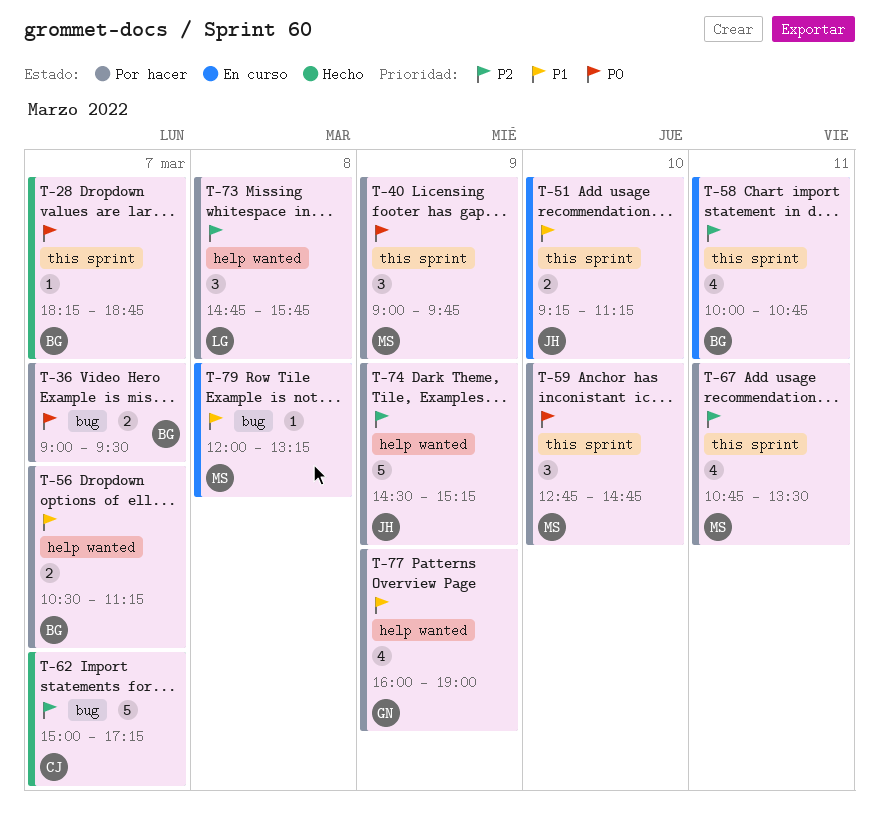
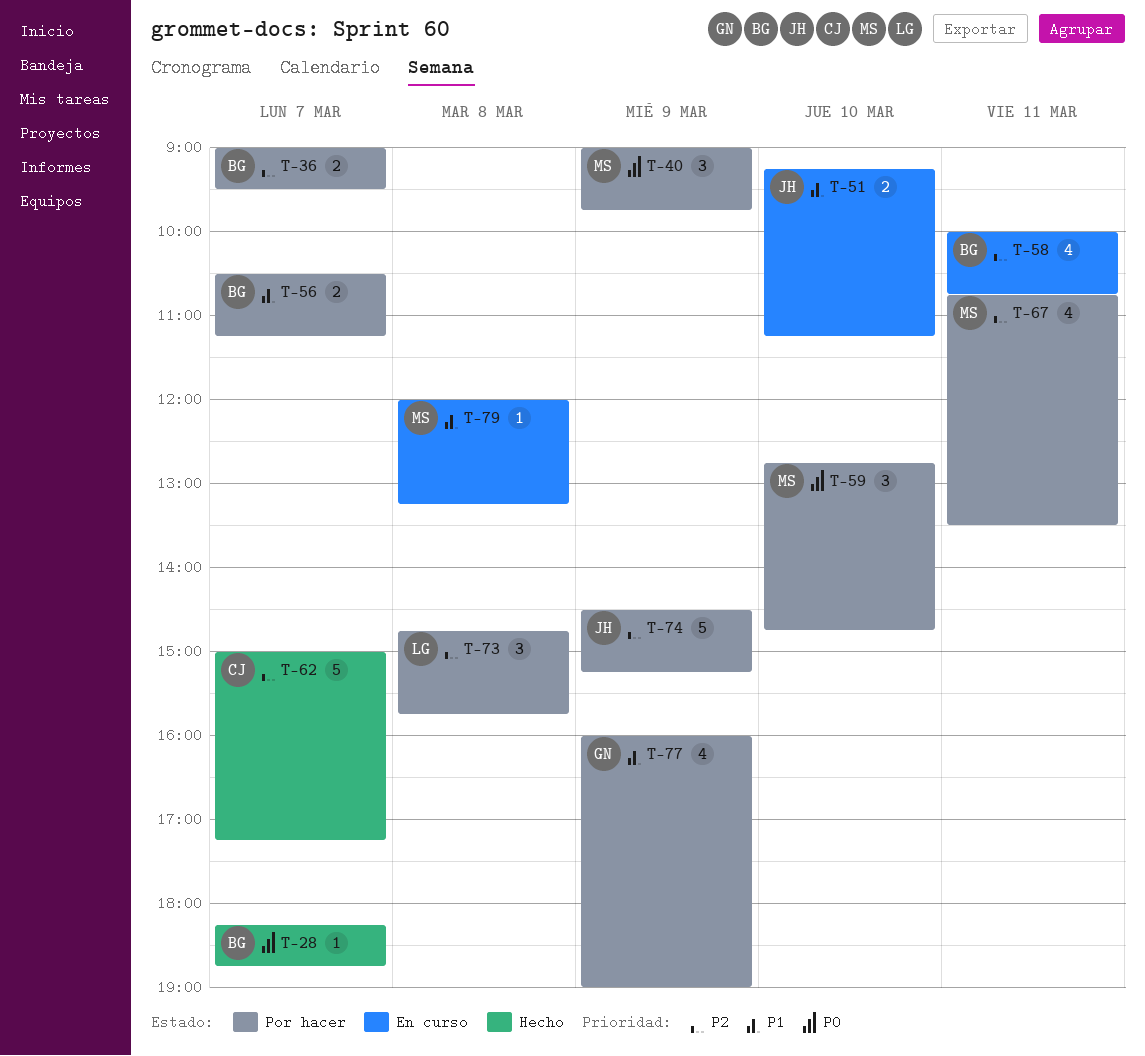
T-36, priority: P0 -> P2

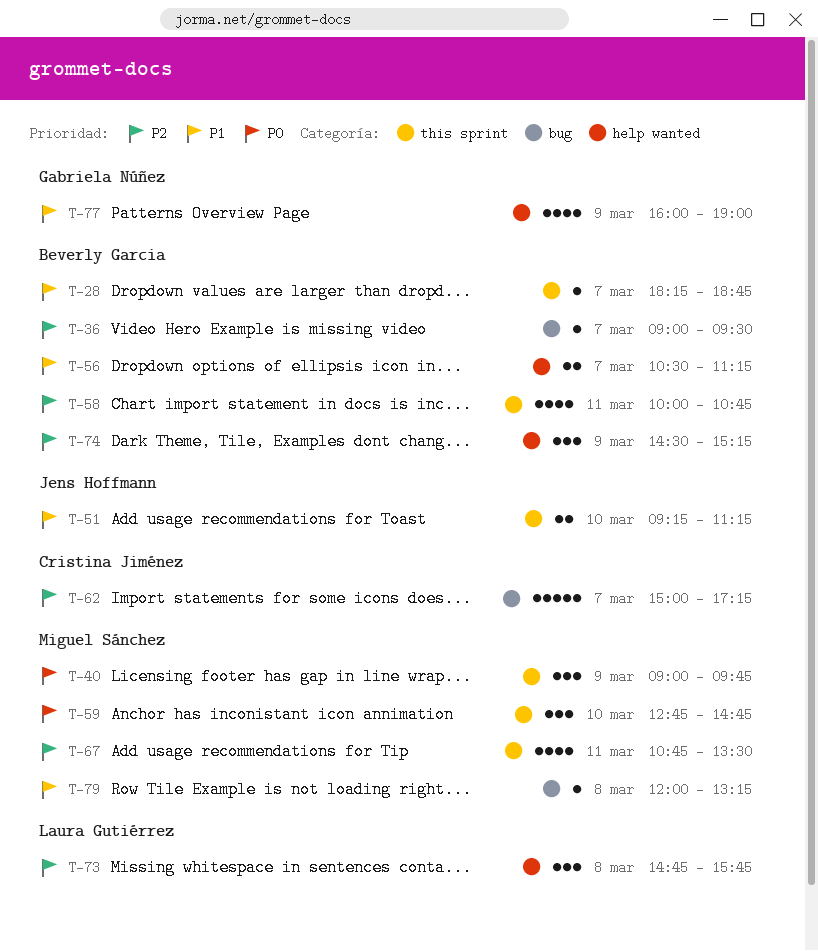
T-28, priority: P0 -> P1
T-36, estimate: 2 -> 1
T-74, owner: Jens Hoffmann -> Beverly Garcia
T-74, estimate: 5 -> 3

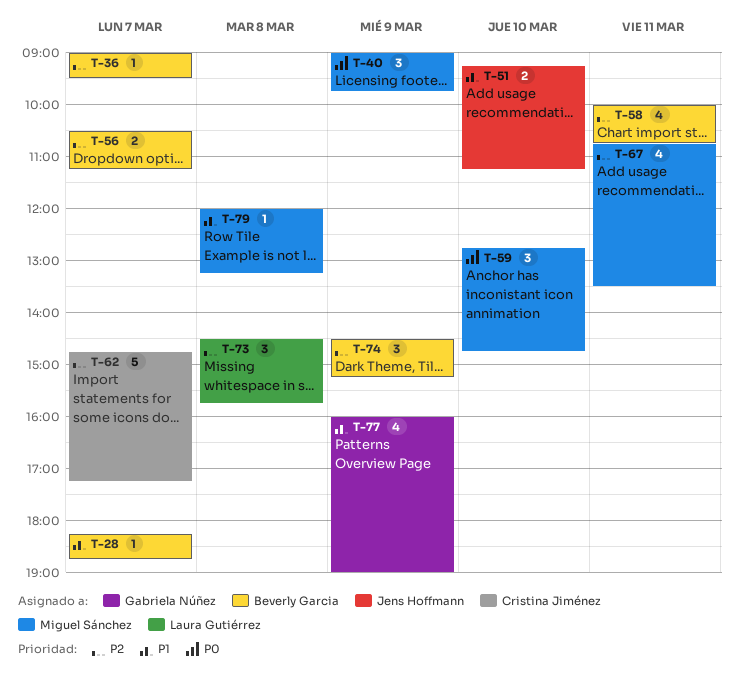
T-56, priority: P1 -> P2
T-62, begins: 15:00 -> 14:45
T-73, begins: 14:45 -> 14:30

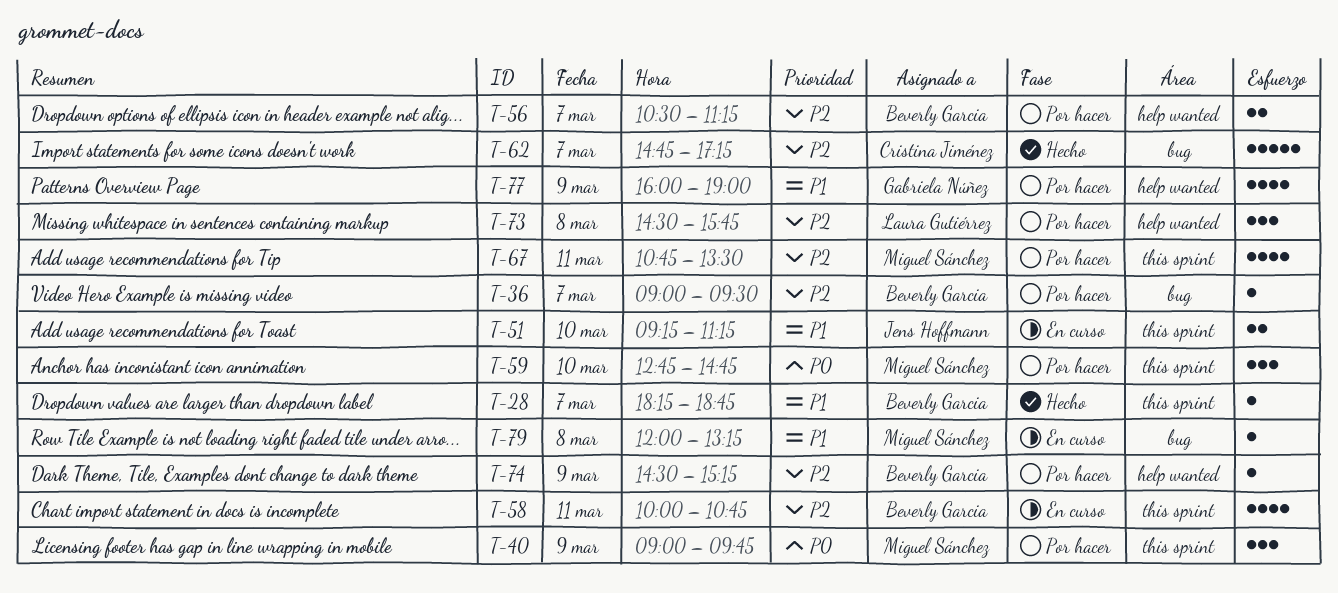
T-74, estimate: 3 -> 1

